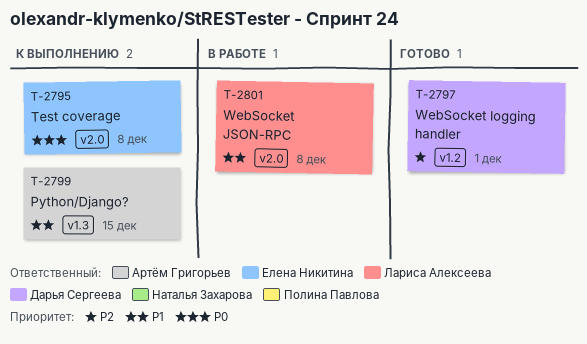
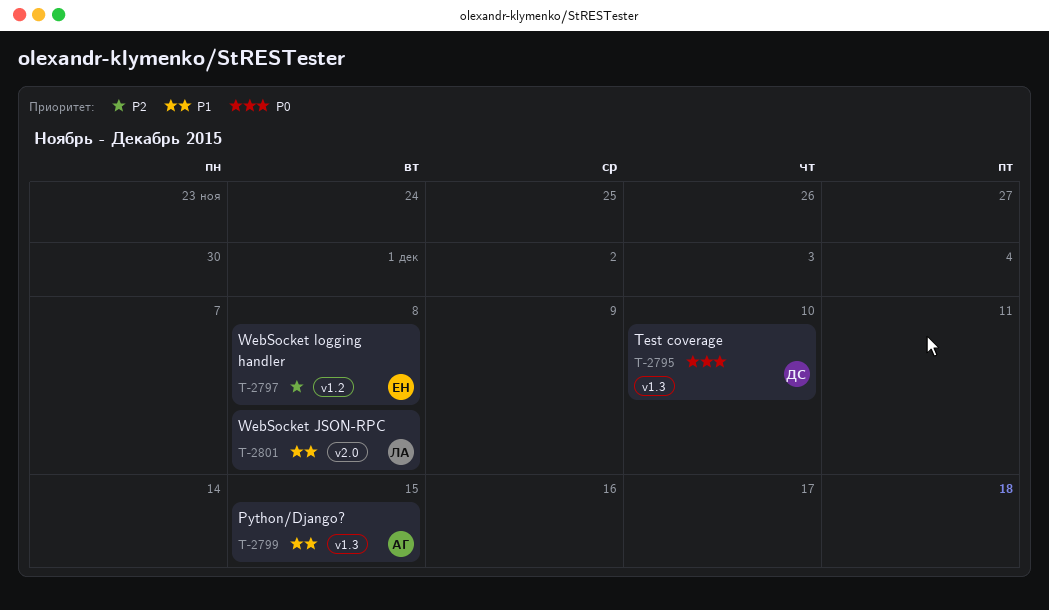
T-2795, owner: Елена Никитина -> Дарья Сергеева
T-2795, label: v2.0 -> v1.3
T-2795, due: Dec 8 -> Dec 10
T-2797, owner: Дарья Сергеева -> Елена Никитина
T-2797, due: Dec 1 -> Dec 8

